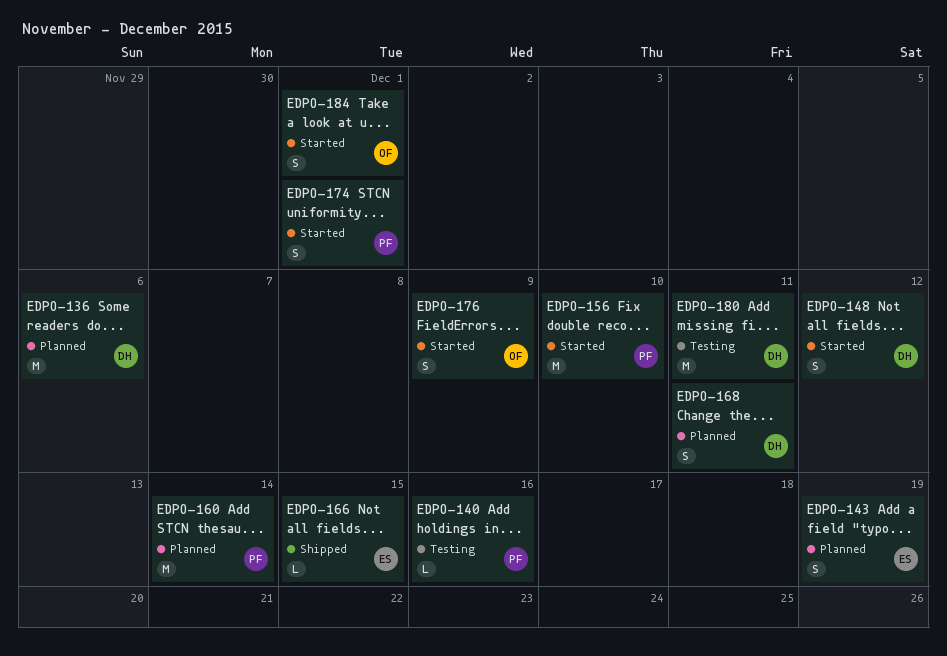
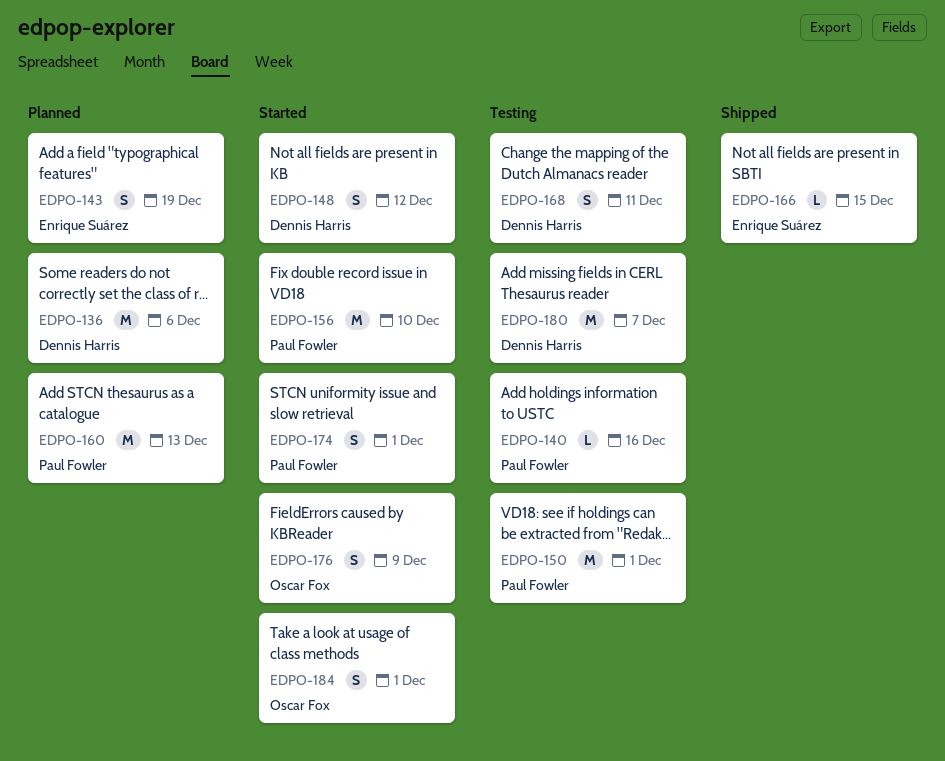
EDPO-150: none -> present
EDPO-160, due: Dec 14 -> Dec 13
EDPO-168, status: Planned -> Testing
EDPO-180, due: Dec 11 -> Dec 7

